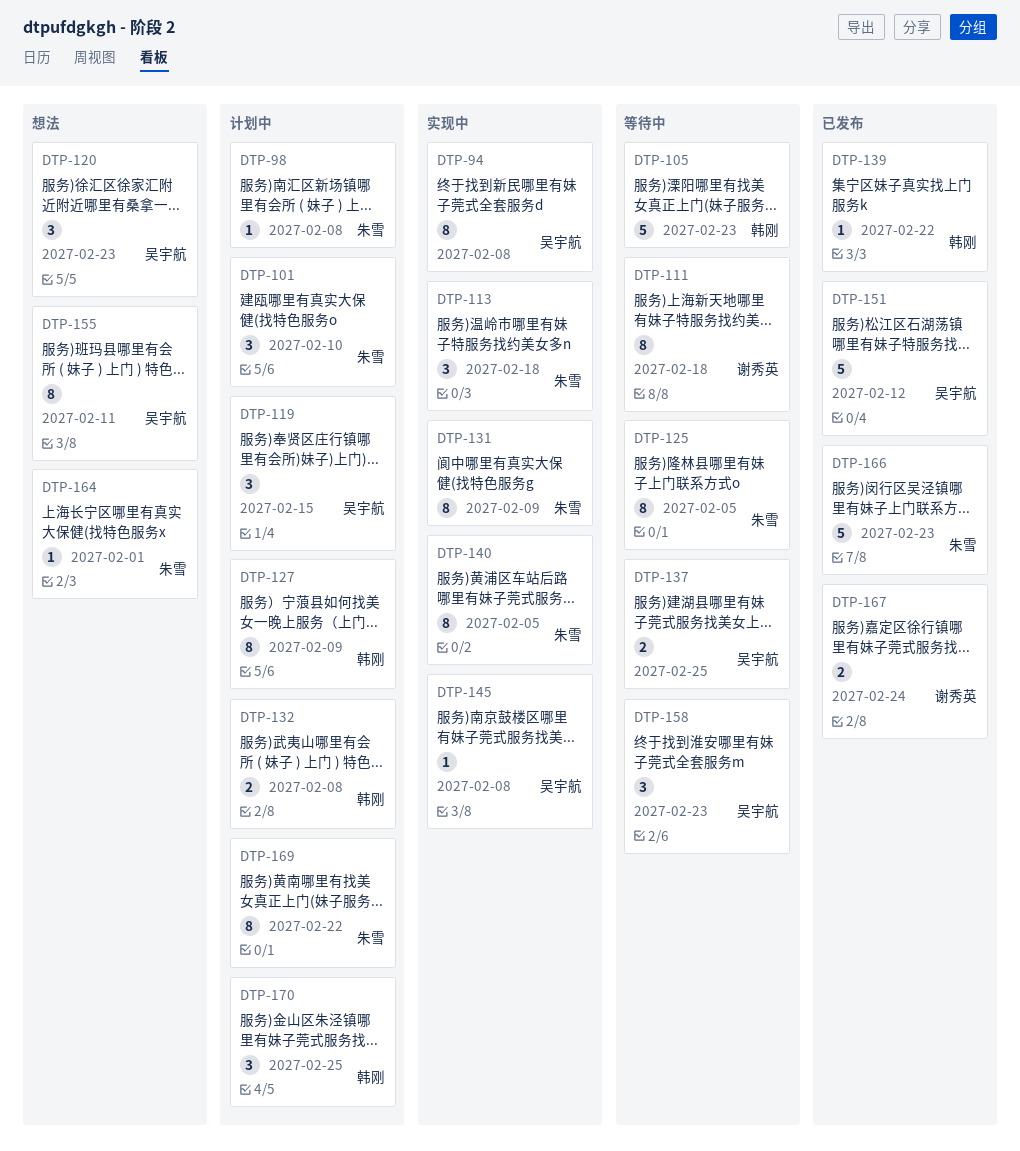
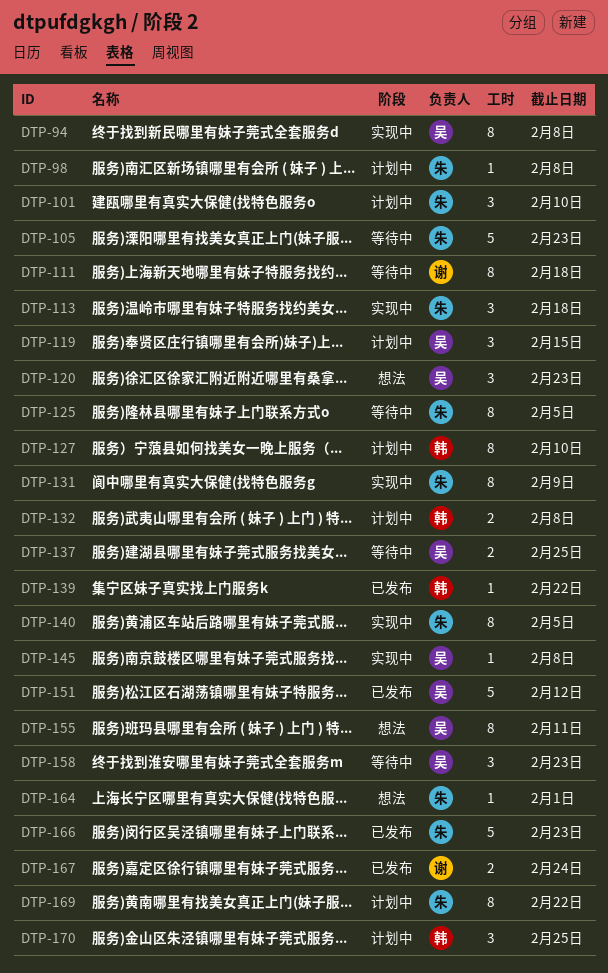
DTP-105, owner: 韩刚 -> 朱雪
DTP-127, due: Feb 9 -> Feb 10

